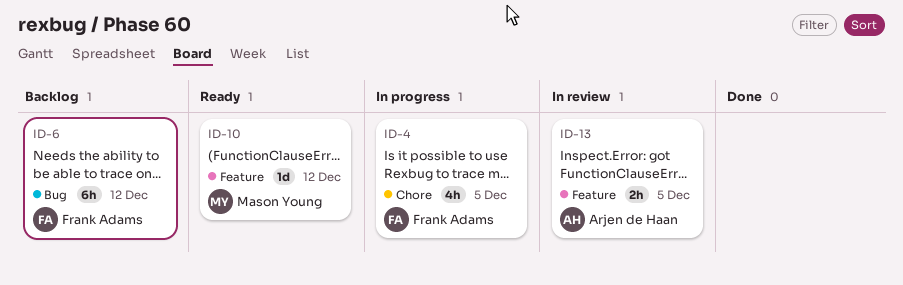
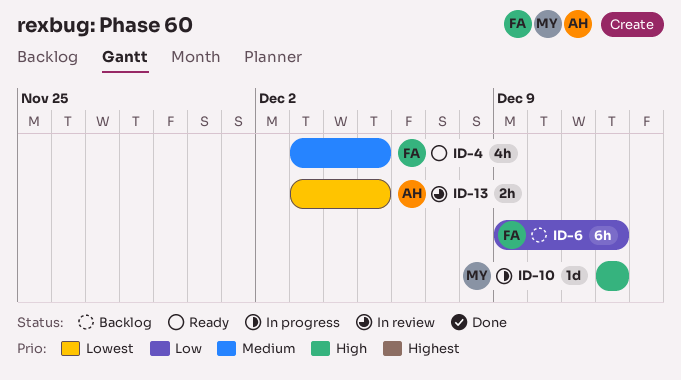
ID-4, status: In progress -> Ready
ID-10, status: Ready -> In progress

